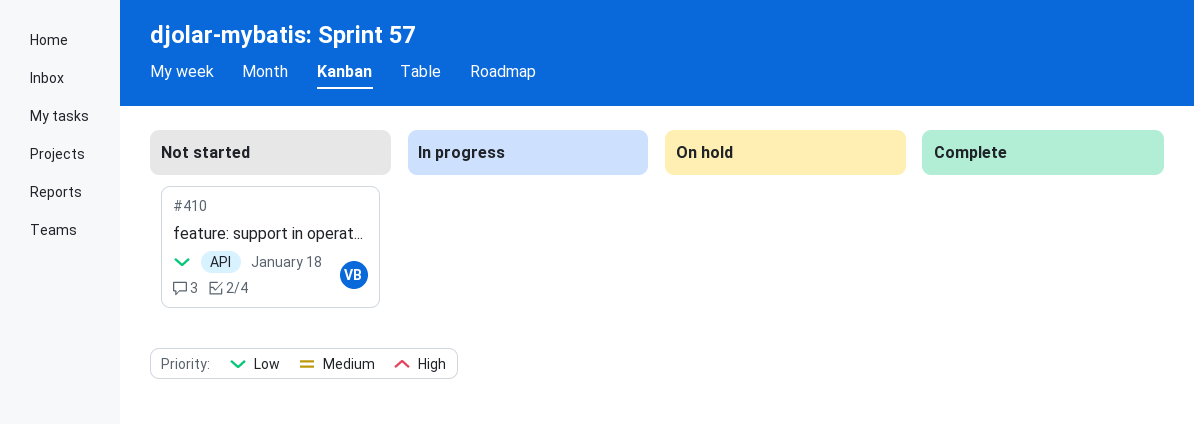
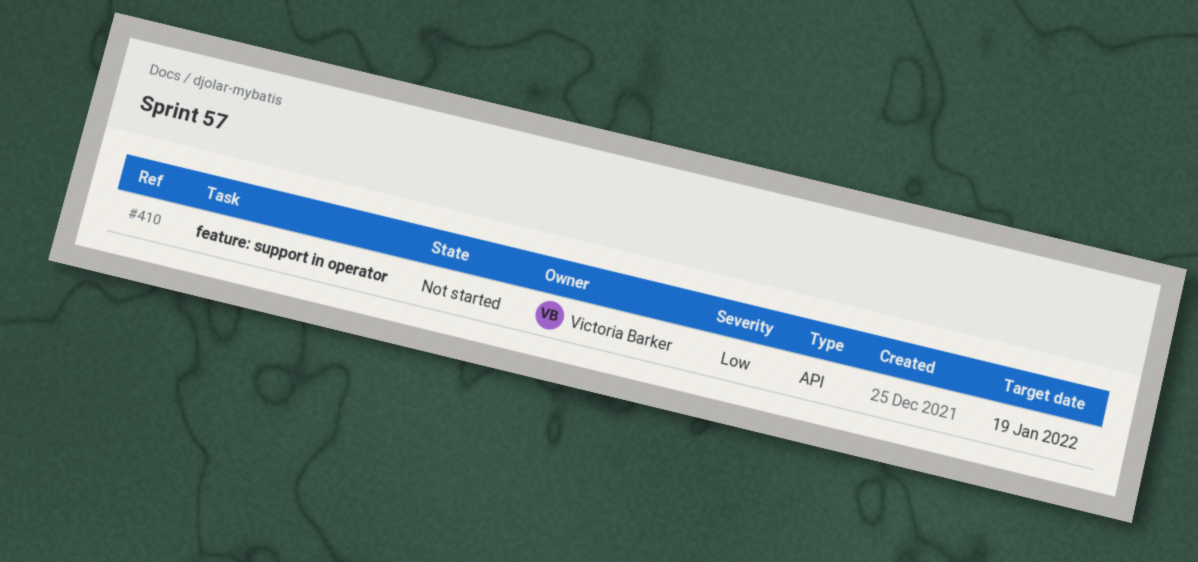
#410, due: Jan 18 -> Jan 19

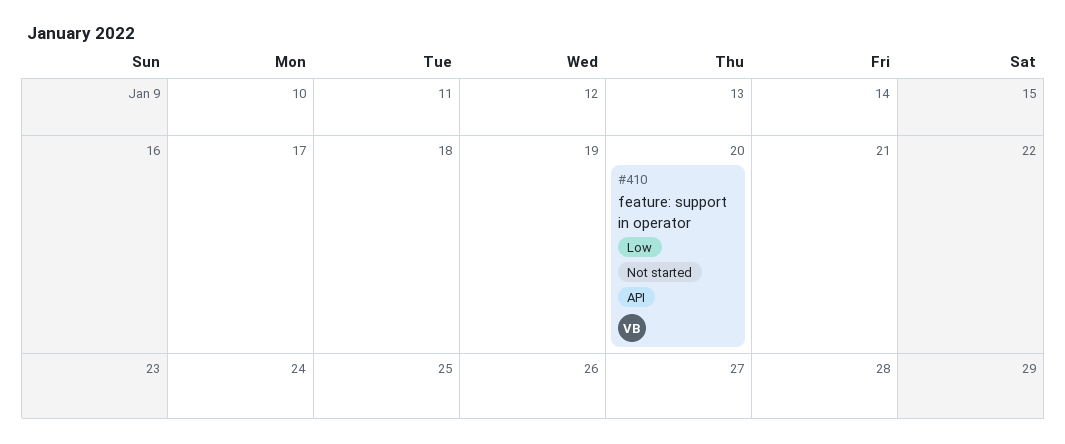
#410, due: Jan 19 -> Jan 20

